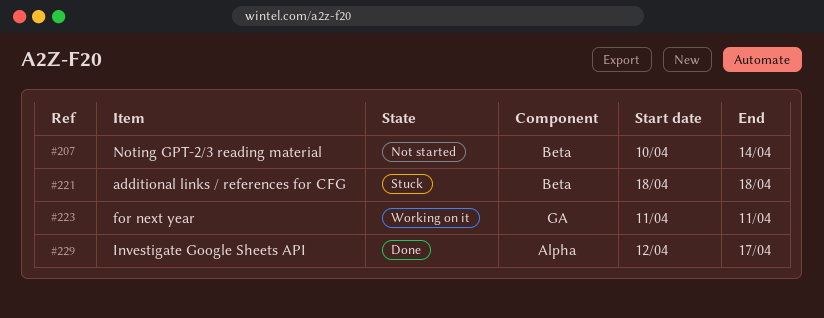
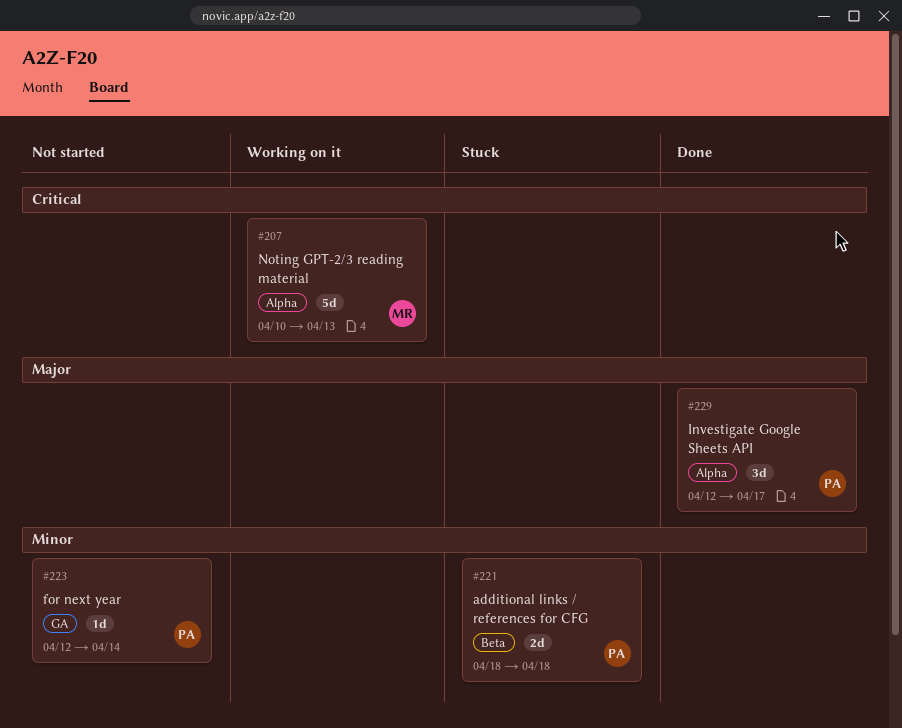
#207, status: Not started -> Working on it
#207, label: Beta -> Alpha
#207, due: Apr 14 -> Apr 13
#223, status: Working on it -> Not started
#223, start: Apr 11 -> Apr 12
#223, due: Apr 11 -> Apr 14

